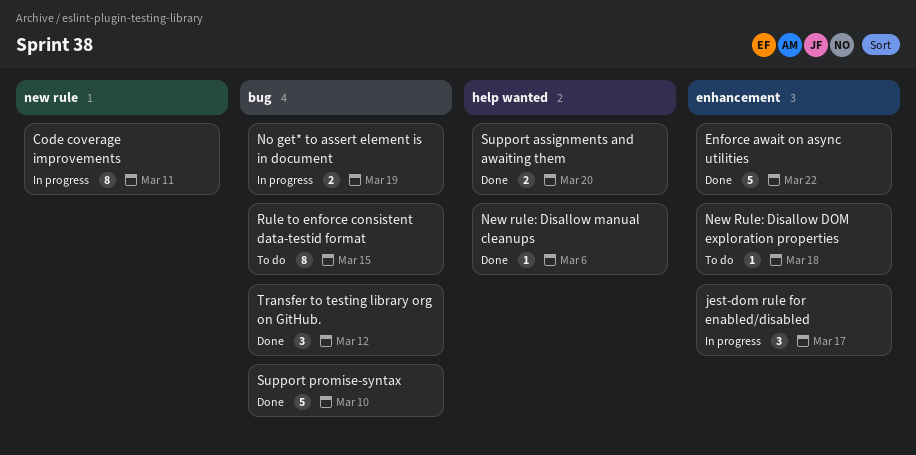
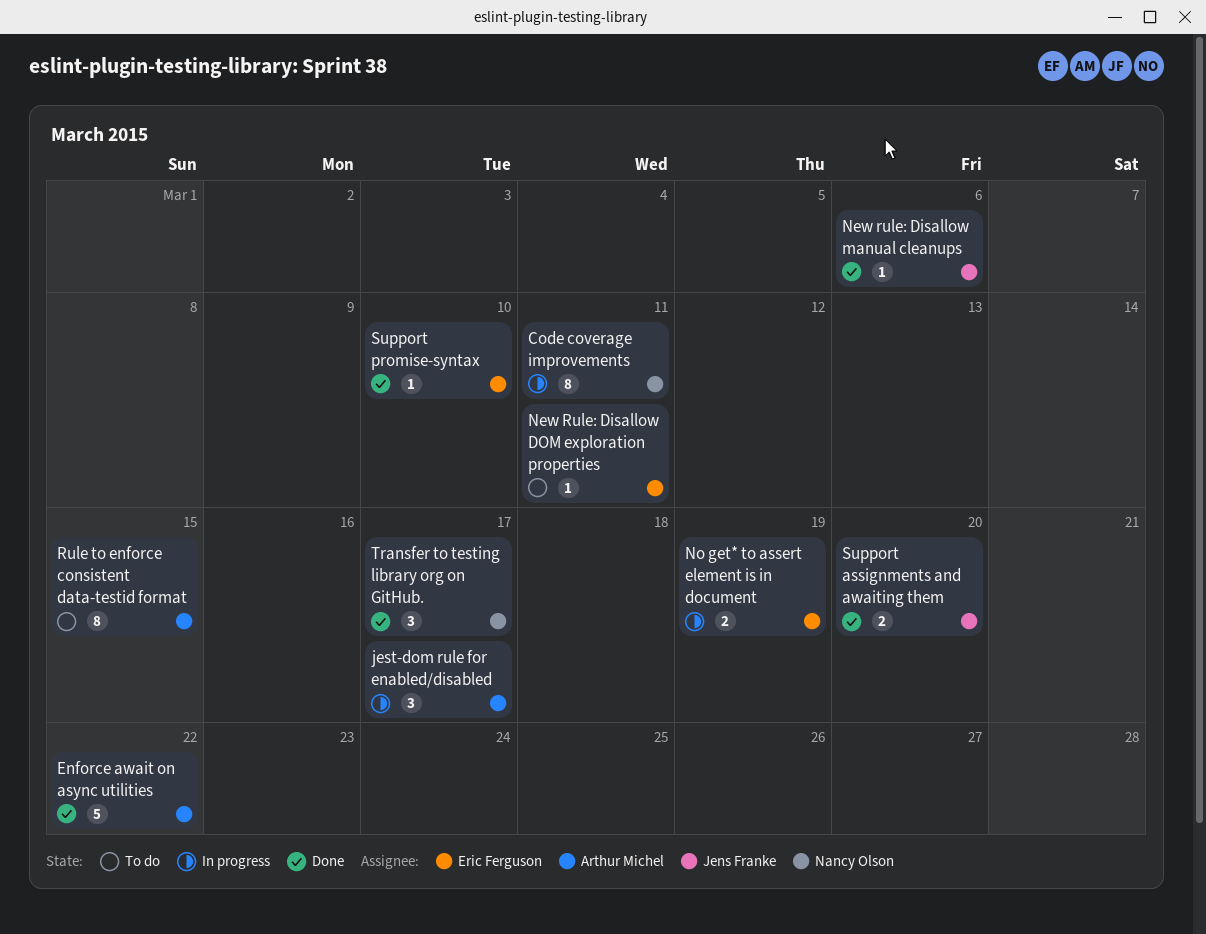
New Rule: Disallow DOM exploration properties, due: Mar 18 -> Mar 11
Support promise-syntax, estimate: 5 -> 1
Transfer to testing library org on GitHub., due: Mar 12 -> Mar 17

